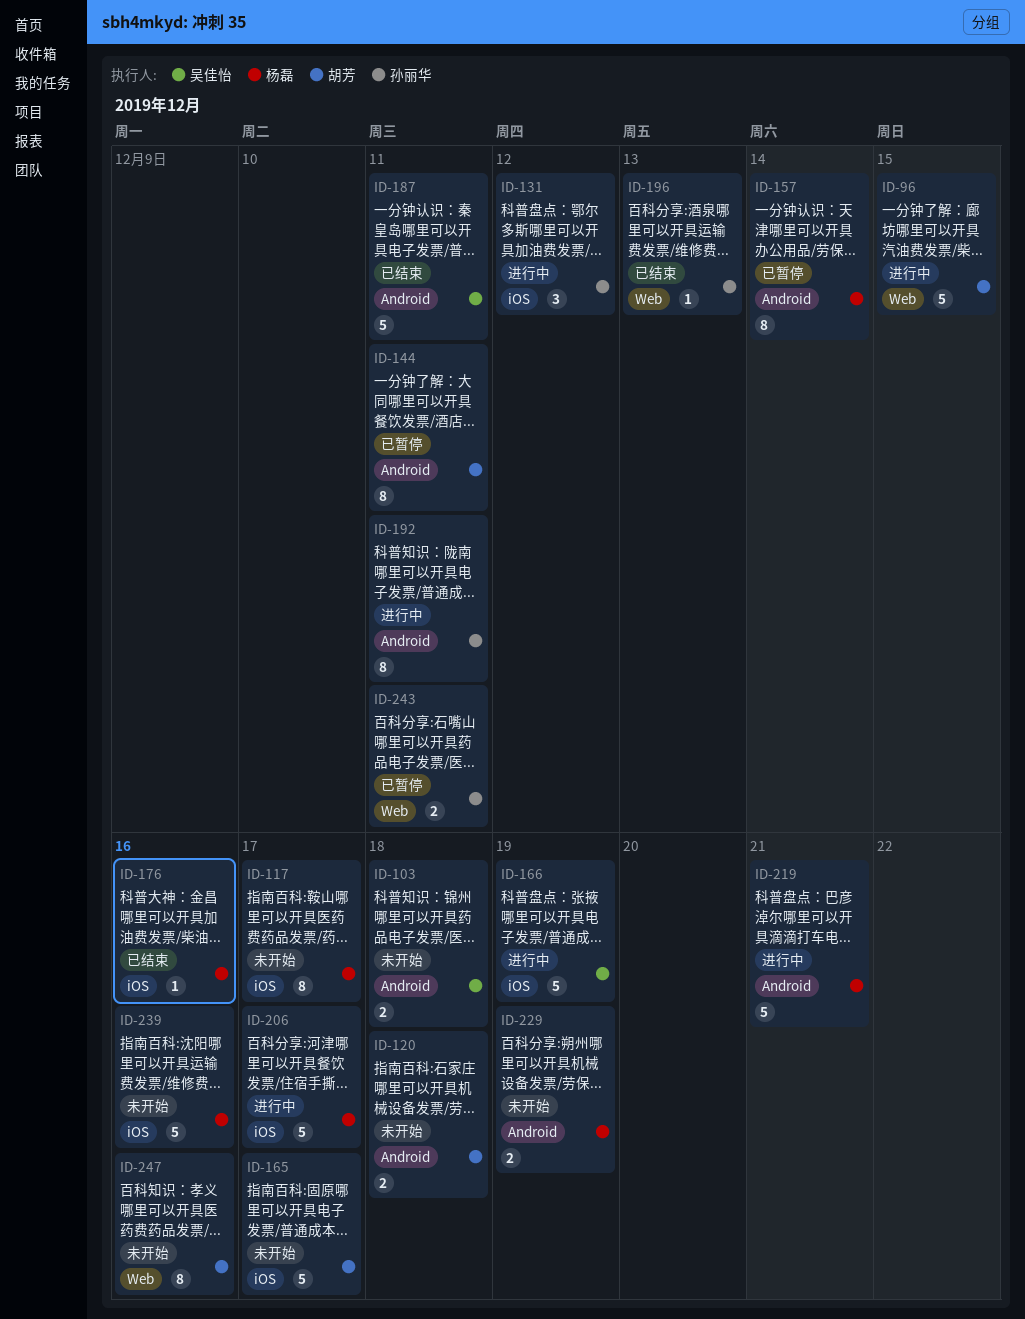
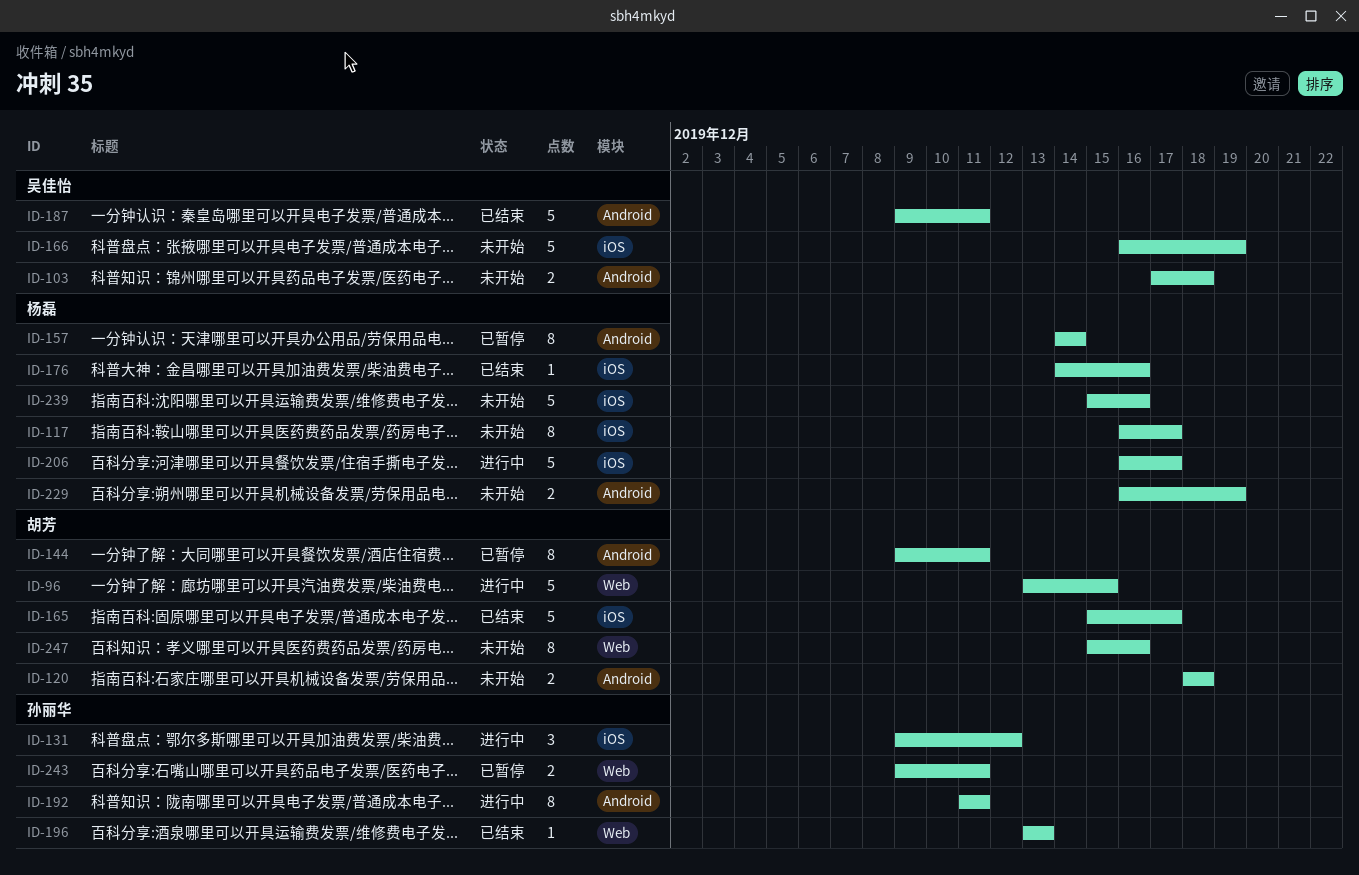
ID-165, status: 未开始 -> 已结束
ID-166, status: 进行中 -> 未开始
ID-219: present -> none

